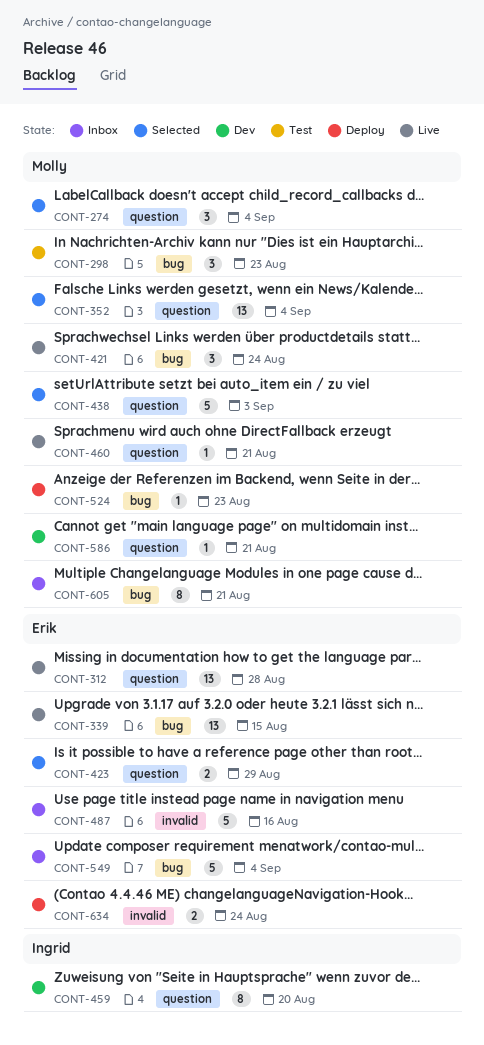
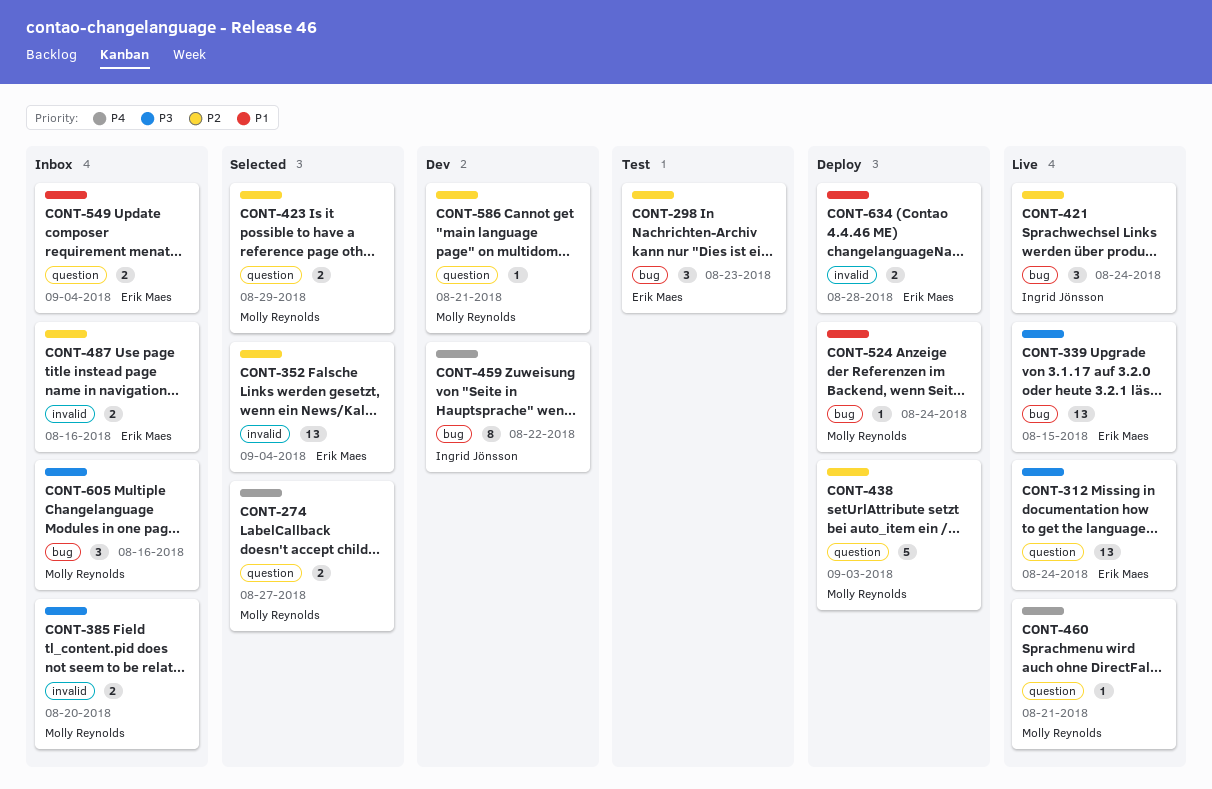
CONT-274, estimate: 3 -> 2
CONT-274, due: Sep 4 -> Aug 27
CONT-298, owner: Molly Reynolds -> Erik Maes
CONT-312, due: Aug 28 -> Aug 24
CONT-352, owner: Molly Reynolds -> Erik Maes
CONT-352, label: question -> invalid
CONT-385: none -> present
CONT-421, owner: Molly Reynolds -> Ingrid Jönsson
CONT-423, owner: Erik Maes -> Molly Reynolds
CONT-438, status: Selected -> Deploy
CONT-459, label: question -> bug
CONT-459, due: Aug 20 -> Aug 22
CONT-487, estimate: 5 -> 2
CONT-524, due: Aug 23 -> Aug 24
CONT-549, label: bug -> question
CONT-549, estimate: 5 -> 2
CONT-605, estimate: 8 -> 3
CONT-605, due: Aug 21 -> Aug 16
CONT-634, due: Aug 24 -> Aug 28

